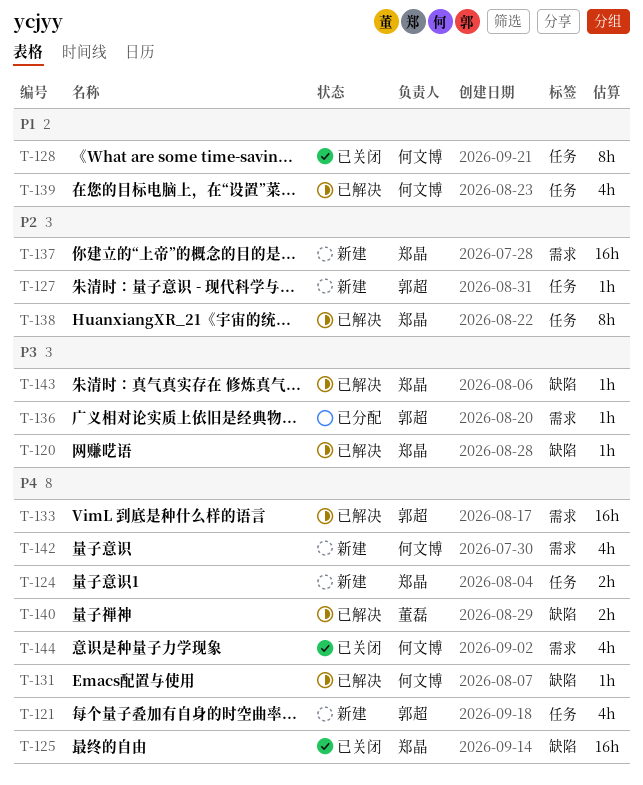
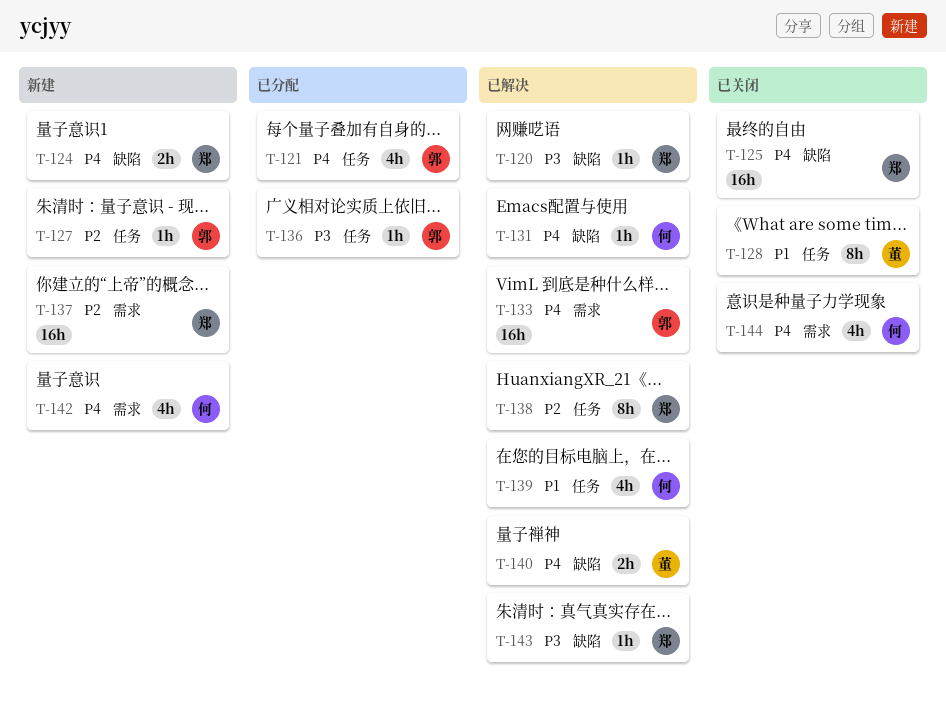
T-121, status: 新建 -> 已分配
T-124, label: 任务 -> 缺陷
T-128, owner: 何文博 -> 董磊
T-136, label: 需求 -> 任务

